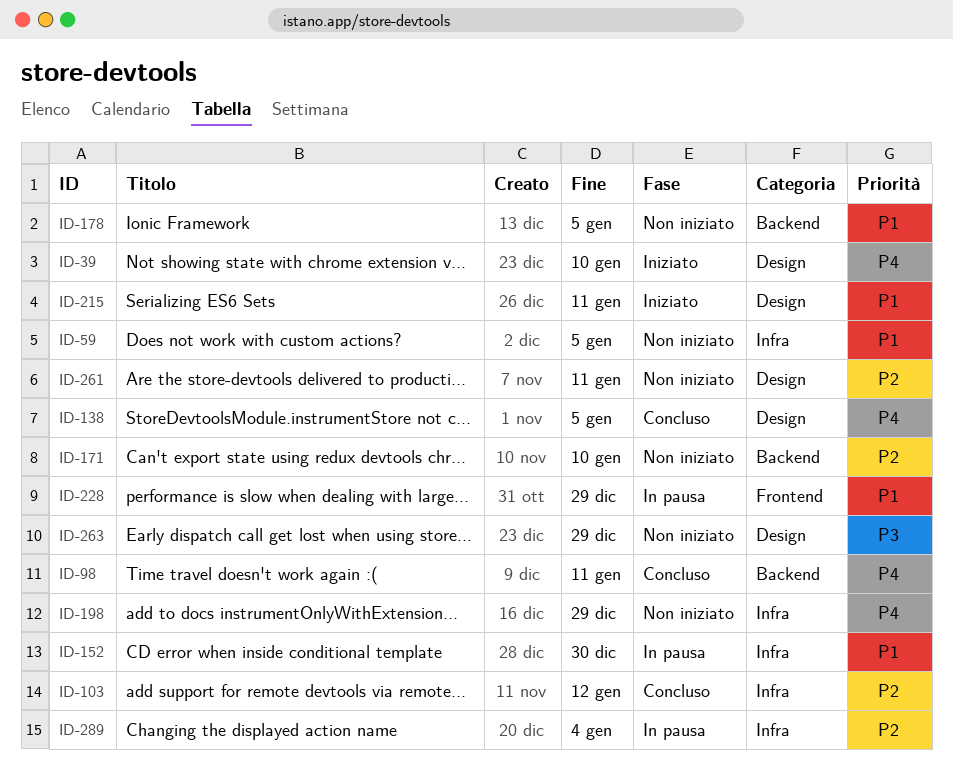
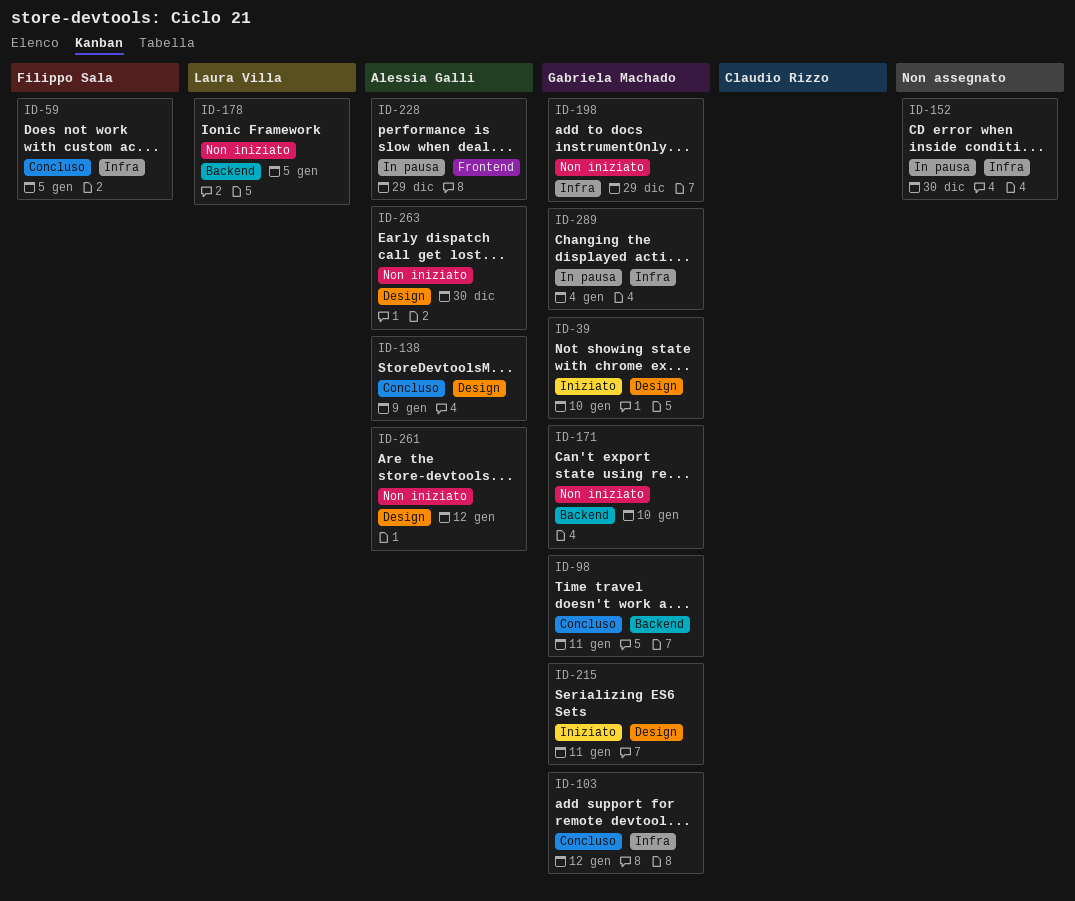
ID-59, status: Non iniziato -> Concluso
ID-138, due: Jan 5 -> Jan 9
ID-261, due: Jan 11 -> Jan 12
ID-263, due: Dec 29 -> Dec 30

